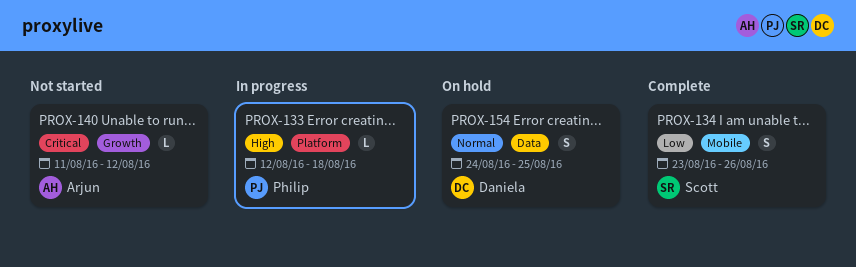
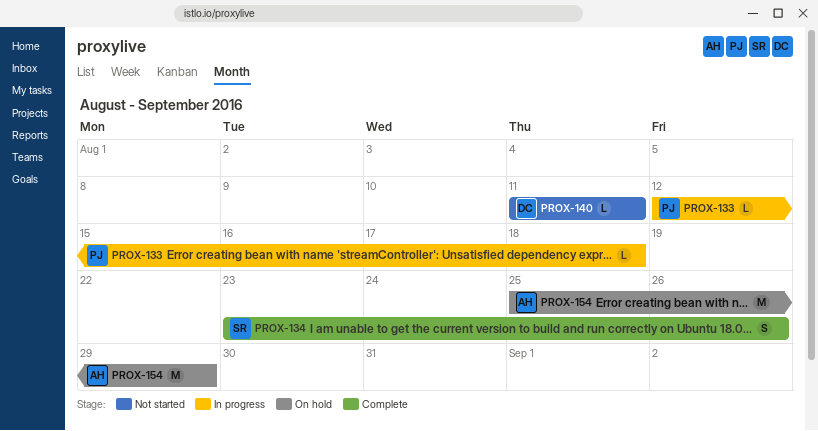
PROX-140, owner: Arjun -> Daniela
PROX-140, due: Aug 12 -> Aug 11
PROX-154, owner: Daniela -> Arjun
PROX-154, estimate: S -> M
PROX-154, start: Aug 24 -> Aug 25
PROX-154, due: Aug 25 -> Aug 29

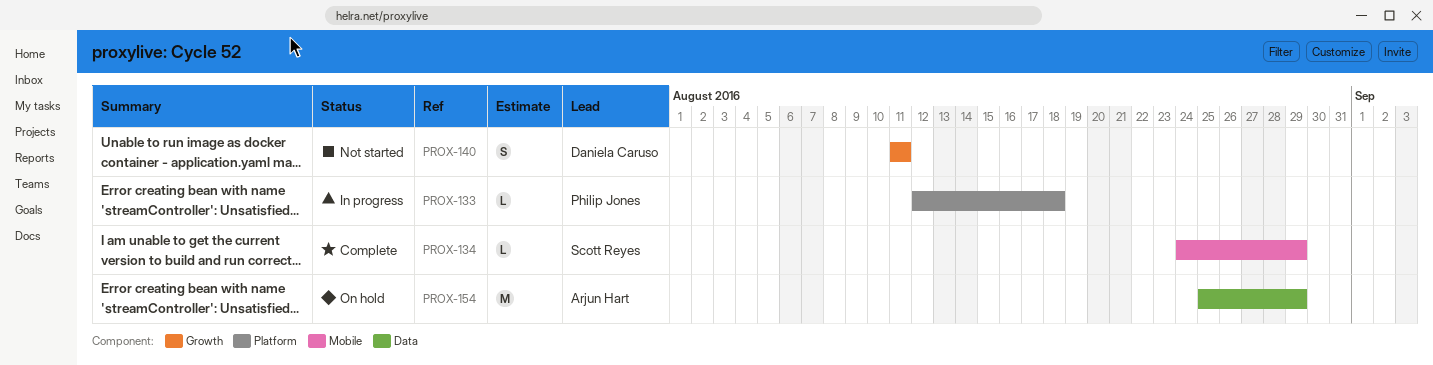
PROX-134, estimate: S -> L
PROX-134, start: Aug 23 -> Aug 24
PROX-134, due: Aug 26 -> Aug 29
PROX-140, estimate: L -> S

